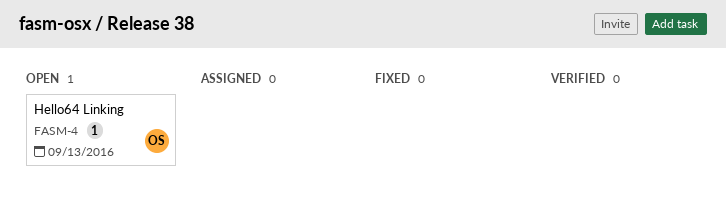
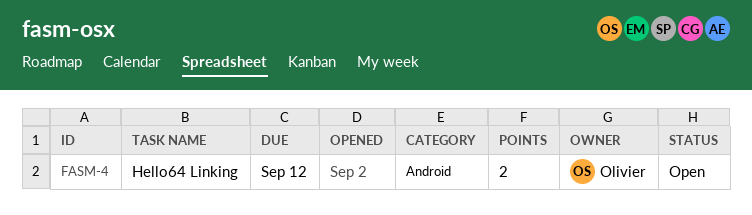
FASM-4, estimate: 1 -> 2
FASM-4, due: Sep 13 -> Sep 12

